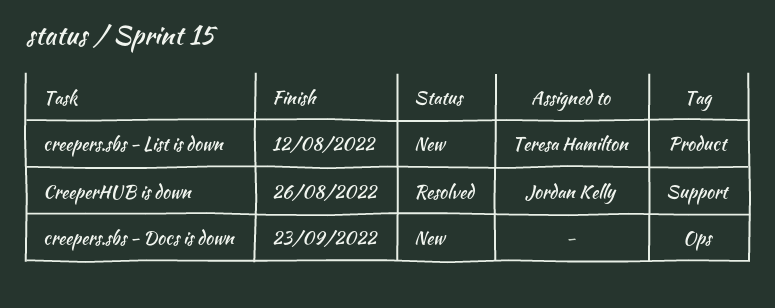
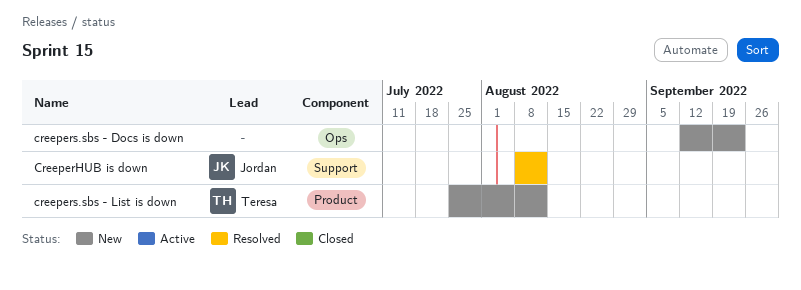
CreeperHUB is down, due: Aug 26 -> Aug 12

